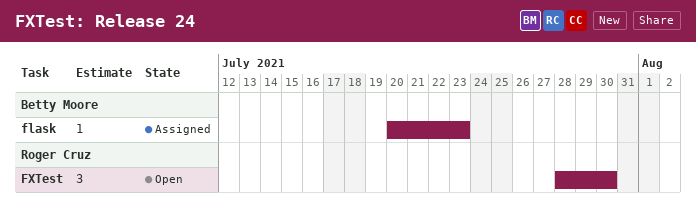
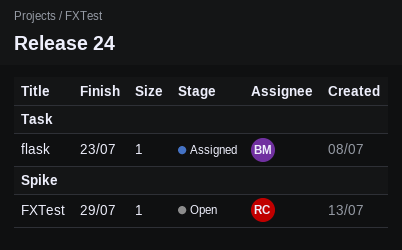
FXTest, estimate: 3 -> 1
FXTest, due: Jul 30 -> Jul 29

